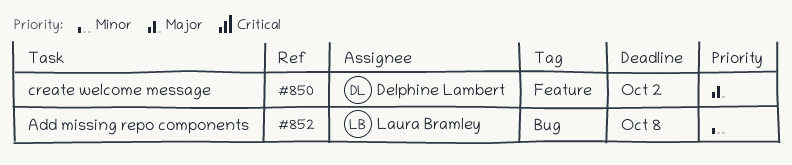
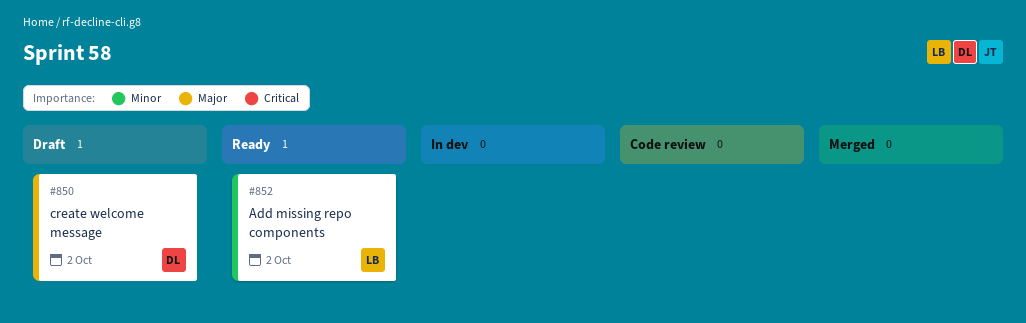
#852, due: Oct 8 -> Oct 2

